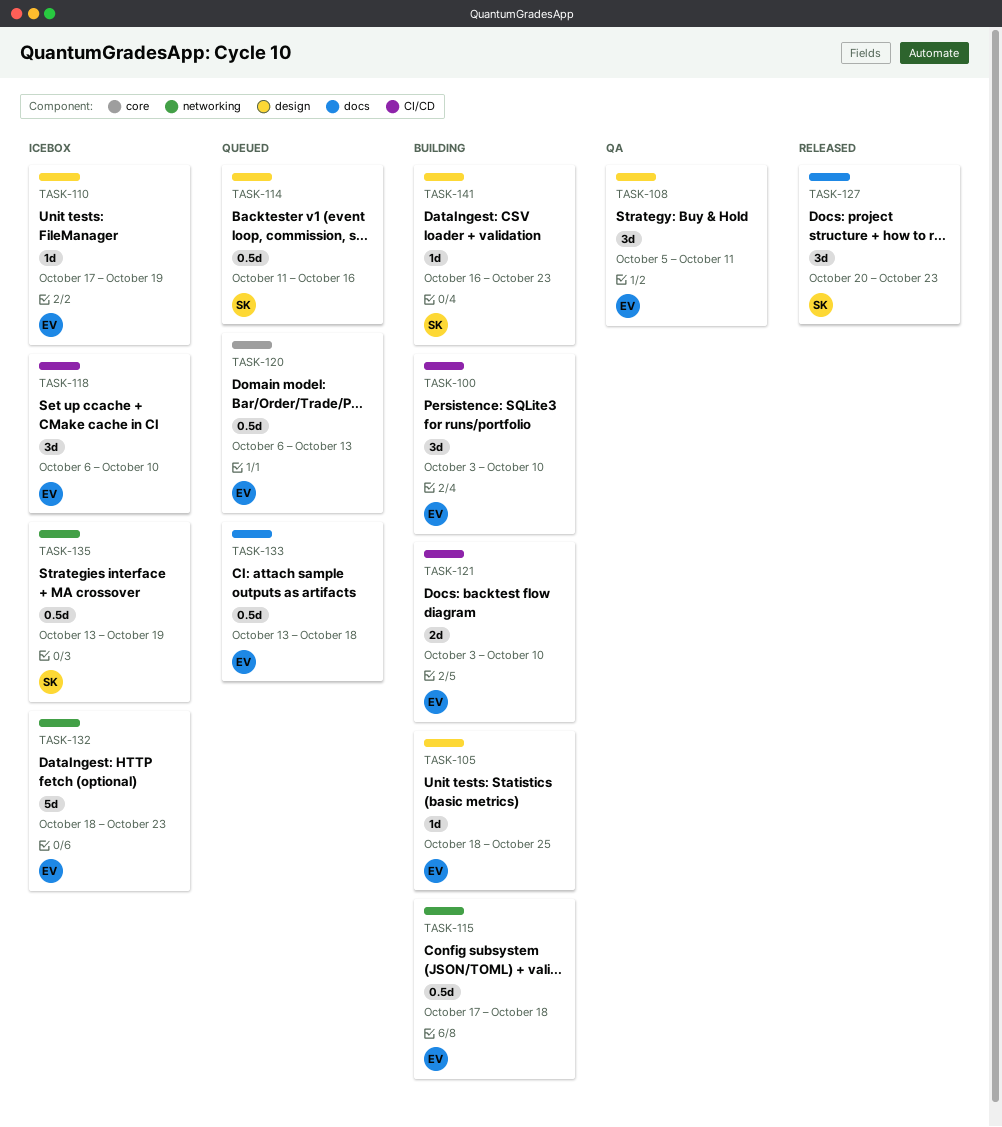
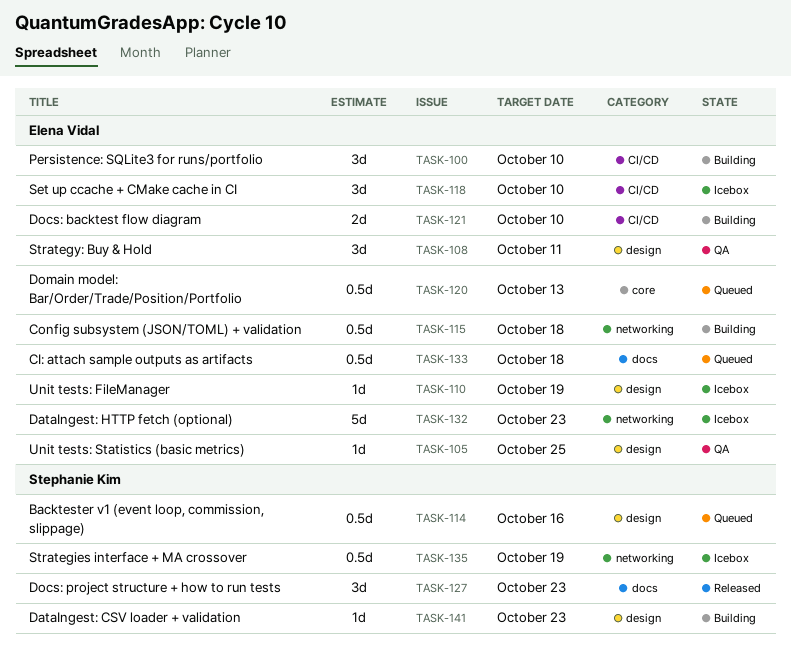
TASK-105, status: Building -> QA

